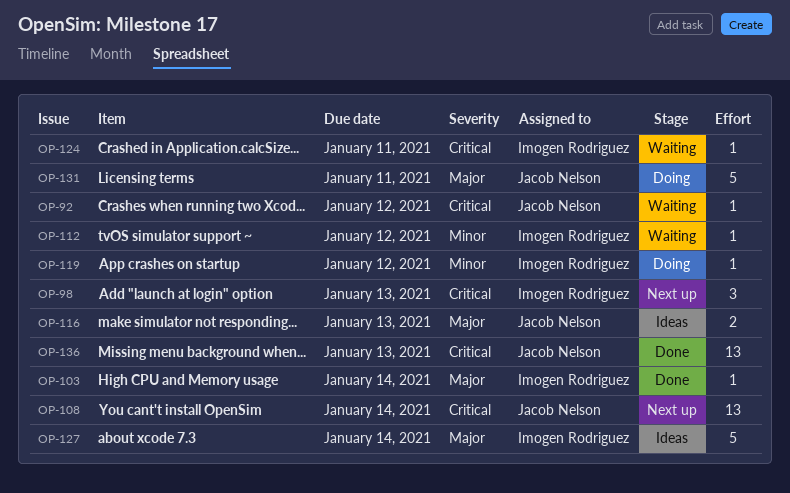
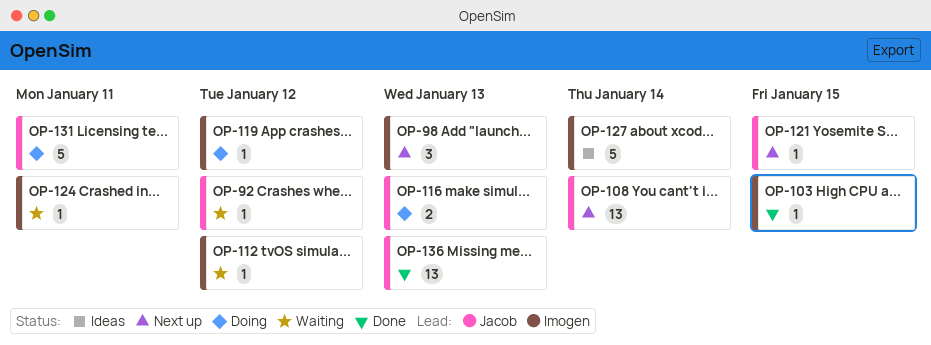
OP-103, due: Jan 14 -> Jan 15
OP-116, status: Ideas -> Doing
OP-121: none -> present

